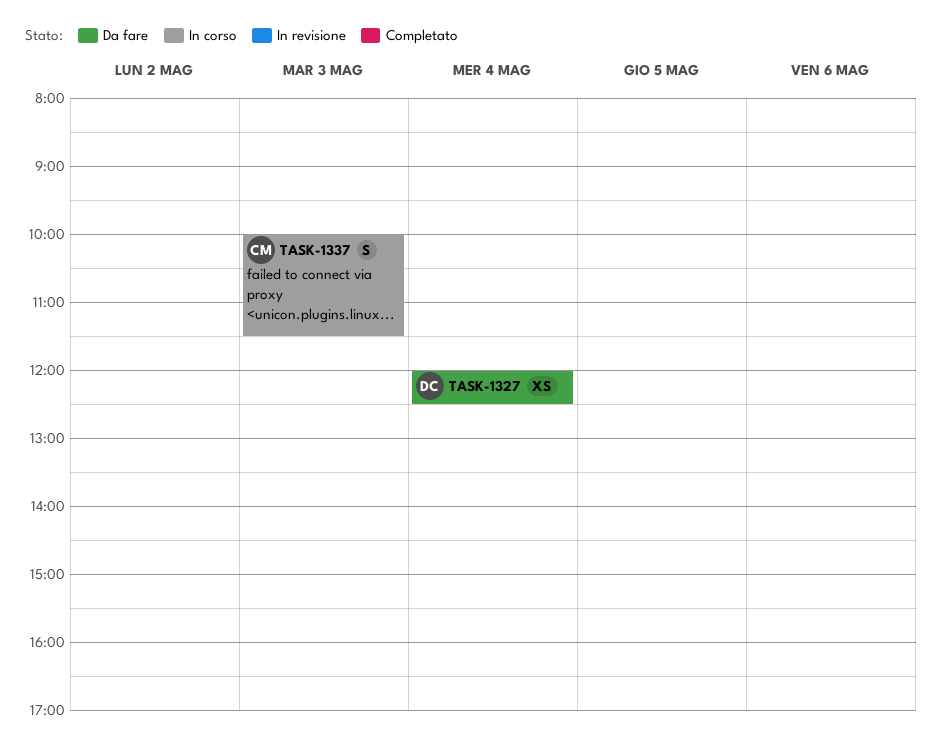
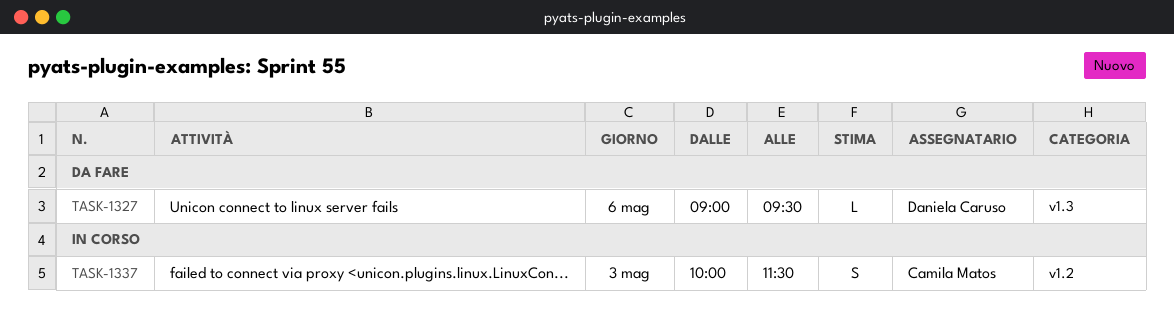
TASK-1327, estimate: XS -> L
TASK-1327, day: May 4 -> May 6
TASK-1327, begins: 12:00 -> 09:00
TASK-1327, ends: 12:30 -> 09:30

